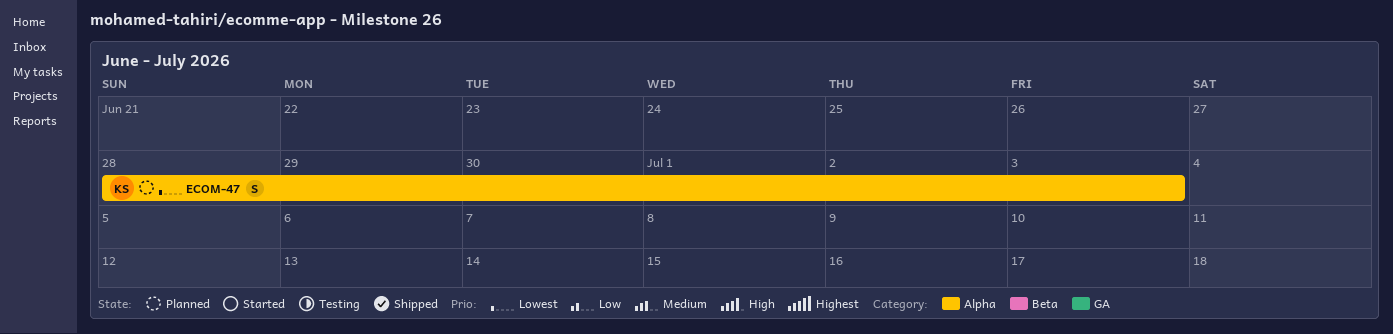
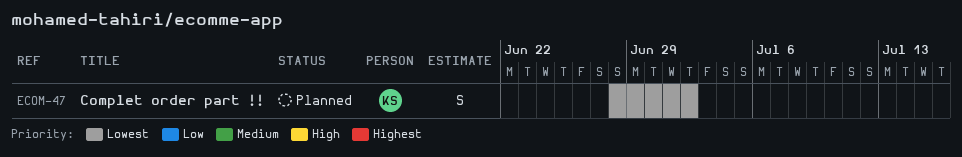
ECOM-47, due: Jul 3 -> Jul 2

